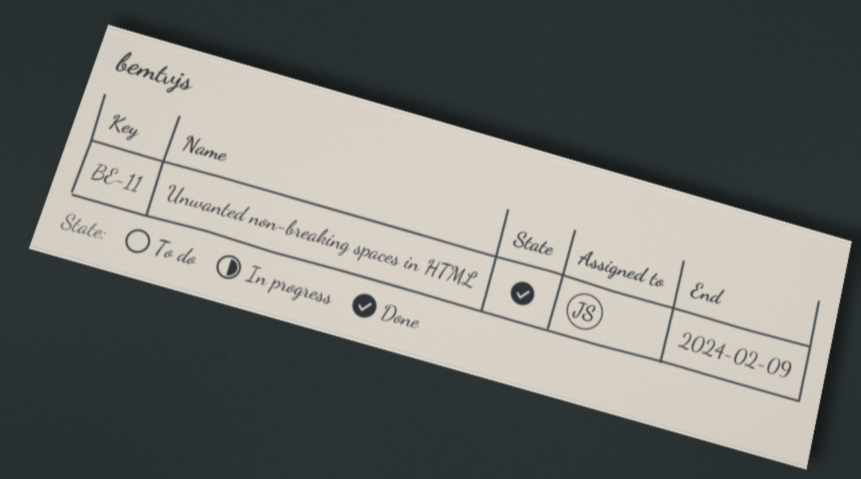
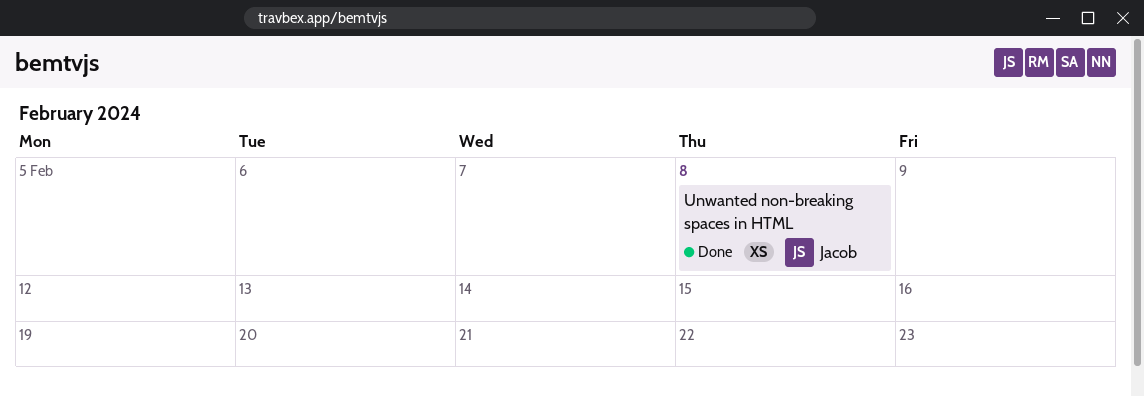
Unwanted non-breaking spaces in HTML, due: Feb 9 -> Feb 8

